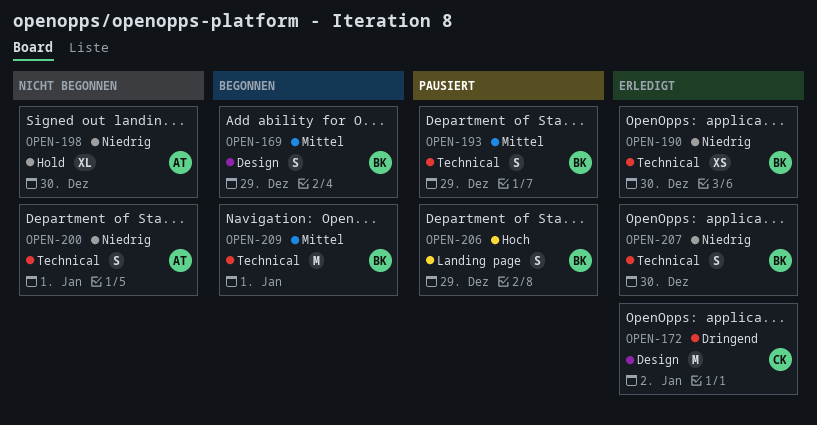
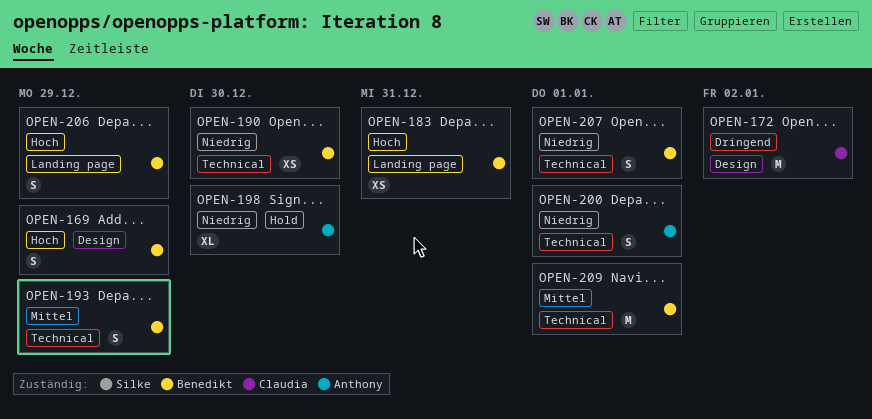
OPEN-169, priority: Mittel -> Hoch
OPEN-183: none -> present
OPEN-207, due: Dec 30 -> Jan 1

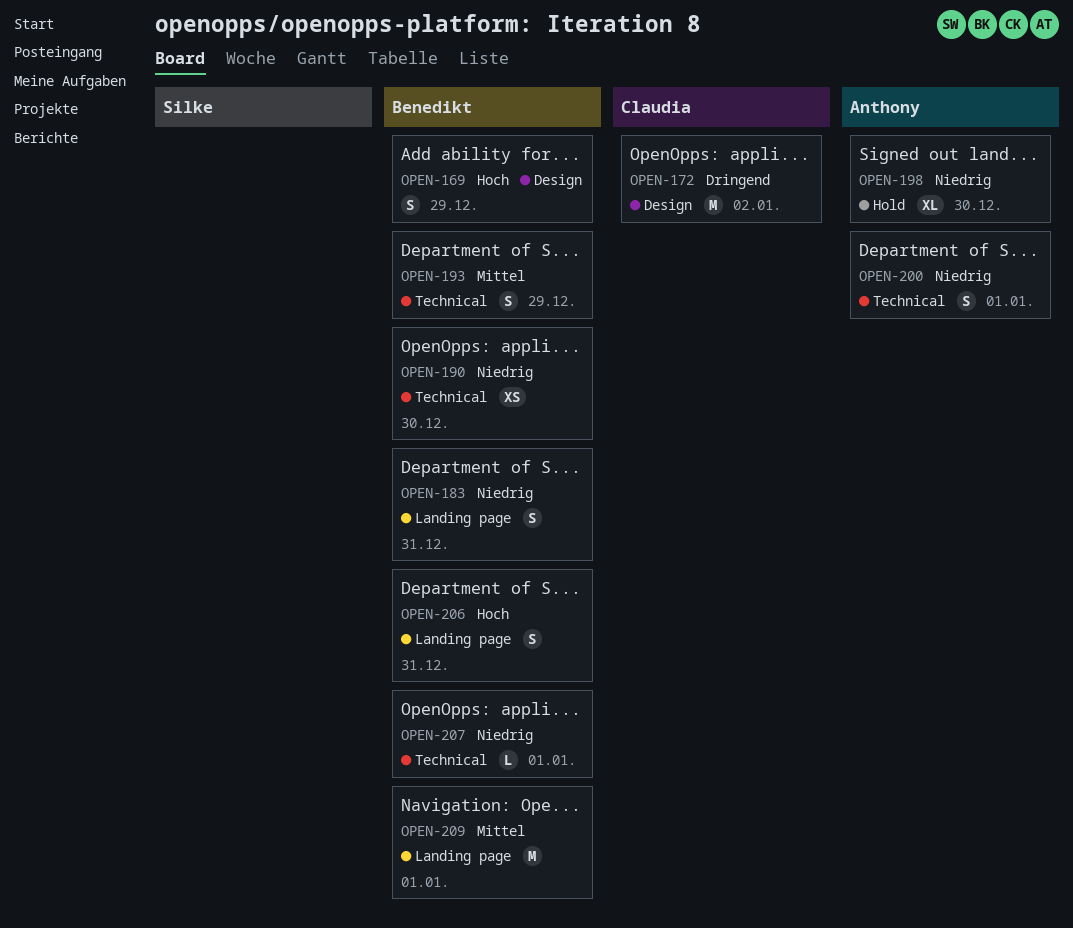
OPEN-183, priority: Hoch -> Niedrig
OPEN-183, estimate: XS -> S
OPEN-206, due: Dec 29 -> Dec 31
OPEN-207, estimate: S -> L
OPEN-209, label: Technical -> Landing page

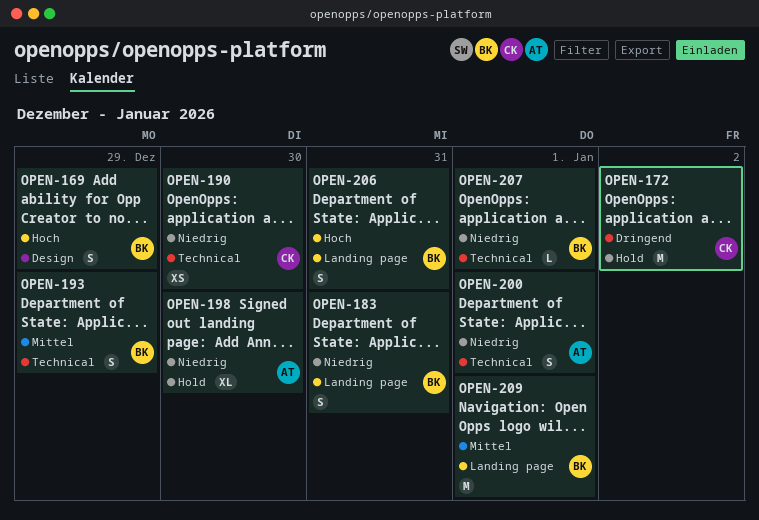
OPEN-172, label: Design -> Hold
OPEN-190, owner: Benedikt -> Claudia

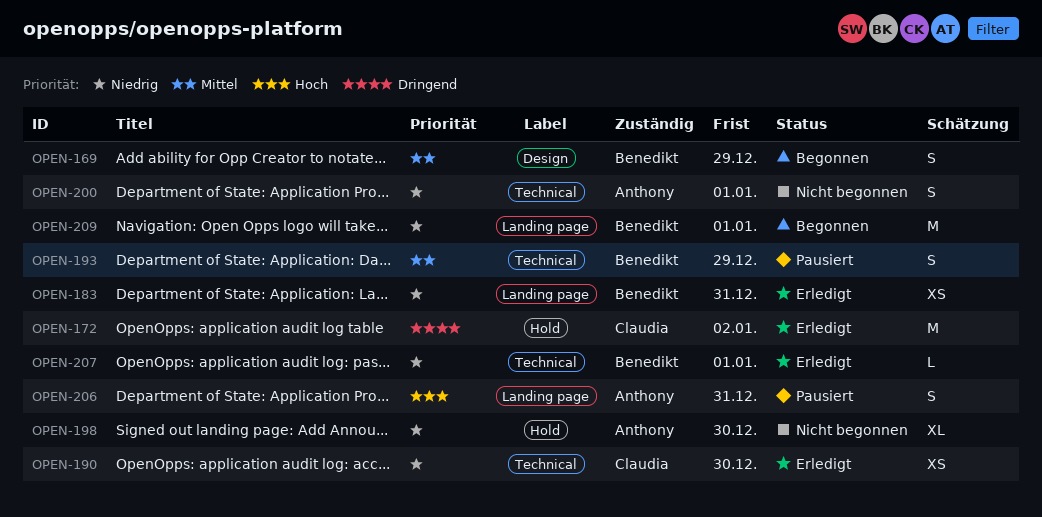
OPEN-169, priority: Hoch -> Mittel
OPEN-183, estimate: S -> XS
OPEN-206, owner: Benedikt -> Anthony
OPEN-209, priority: Mittel -> Niedrig

